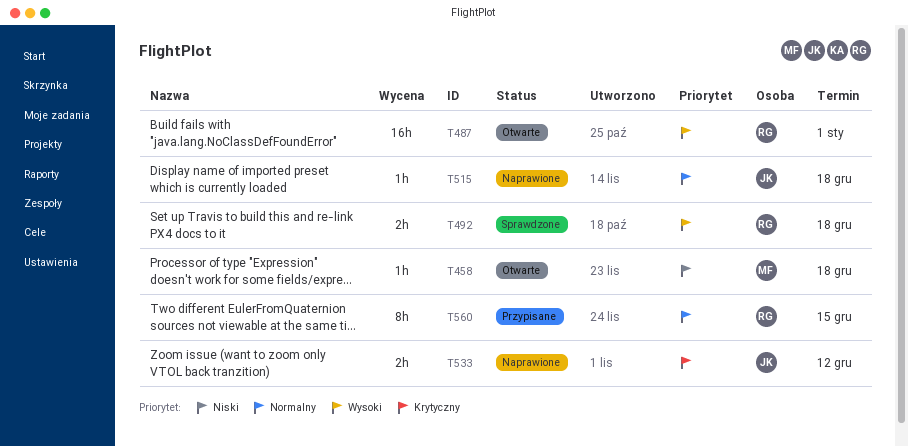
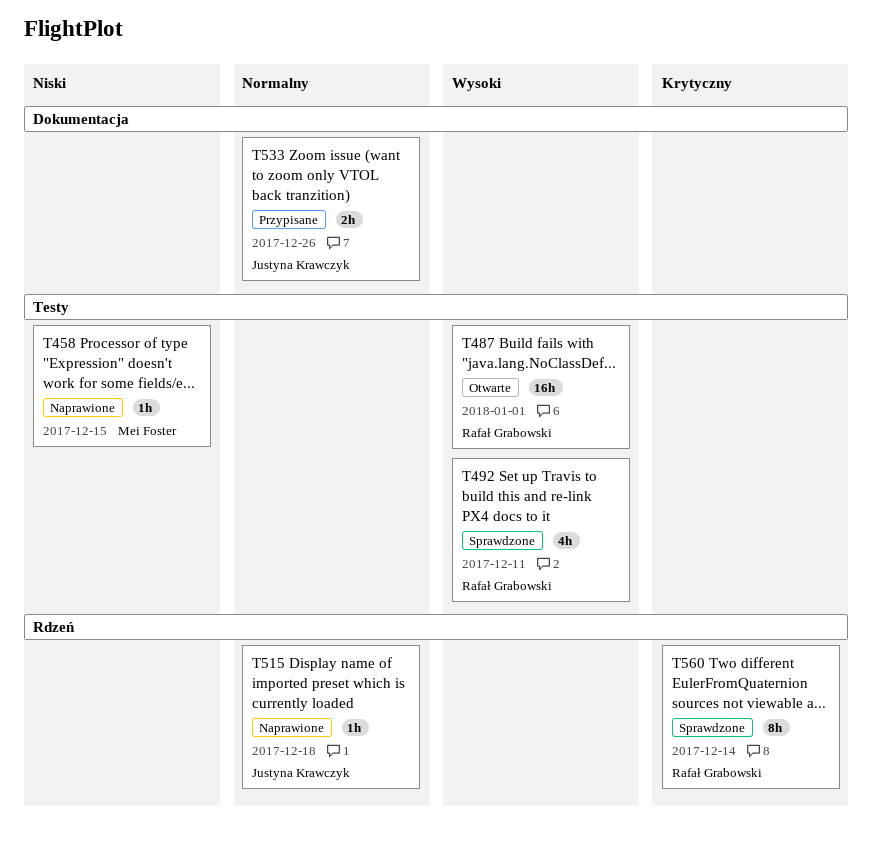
T458, status: Otwarte -> Naprawione
T458, due: Dec 18 -> Dec 15
T492, estimate: 2h -> 4h
T492, due: Dec 18 -> Dec 11
T533, status: Naprawione -> Przypisane
T533, priority: Krytyczny -> Normalny
T533, due: Dec 12 -> Dec 26
T560, status: Przypisane -> Sprawdzone
T560, priority: Normalny -> Krytyczny
T560, due: Dec 15 -> Dec 14

